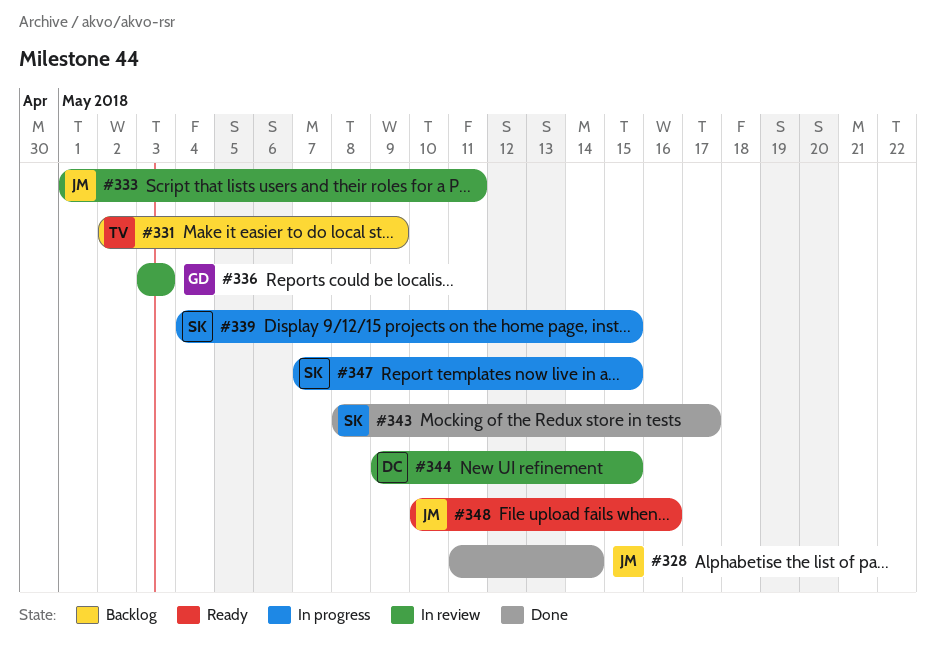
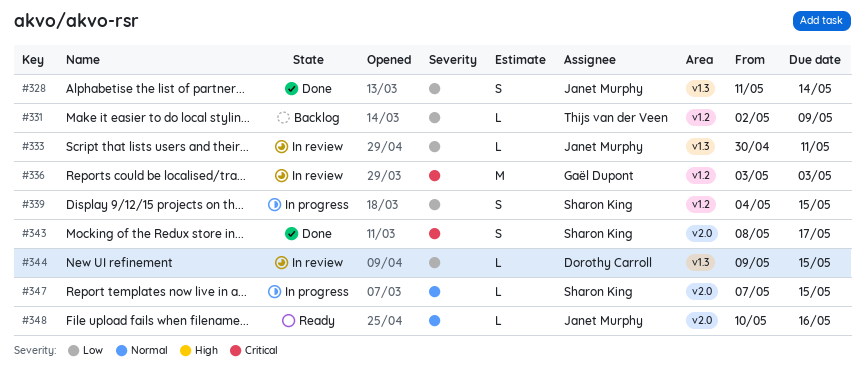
#333, start: May 1 -> Apr 30

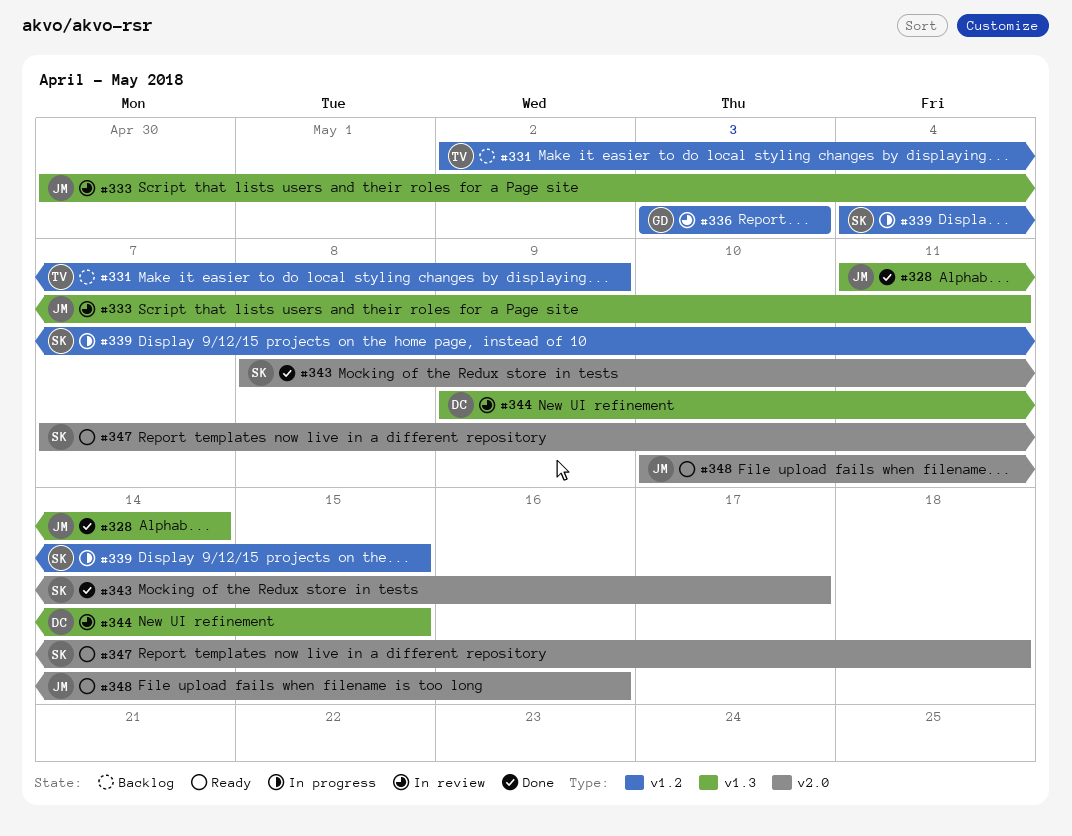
#347, status: In progress -> Ready
#347, due: May 15 -> May 18

